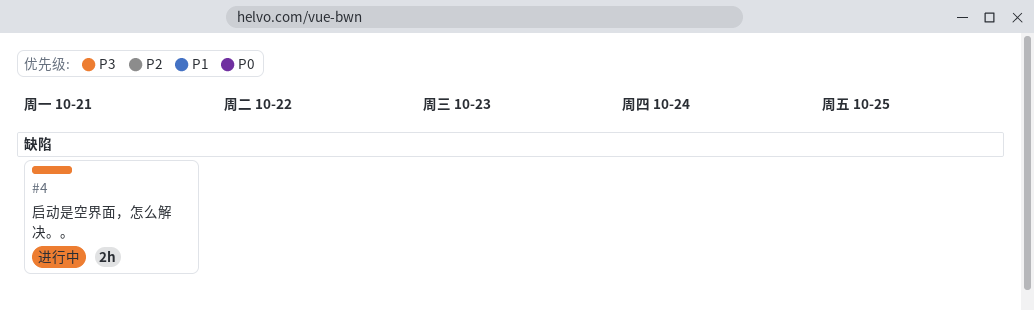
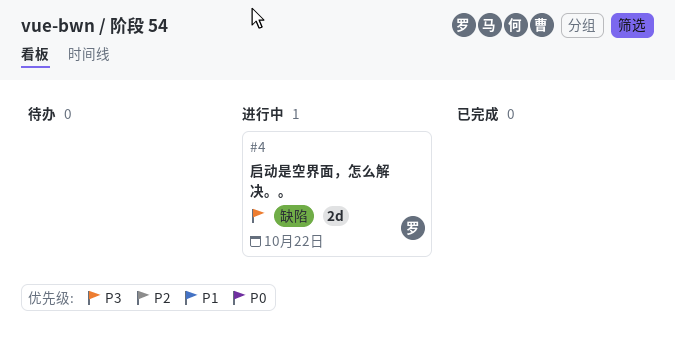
#4, estimate: 2h -> 2d
#4, due: Oct 21 -> Oct 22

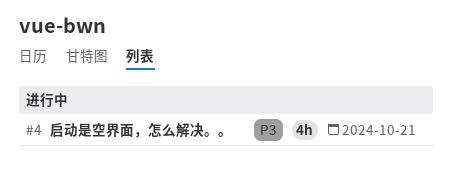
#4, estimate: 2d -> 4h
#4, due: Oct 22 -> Oct 21

